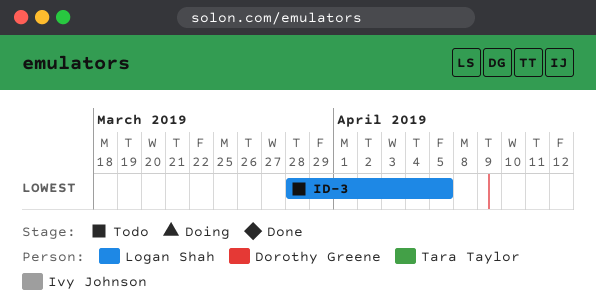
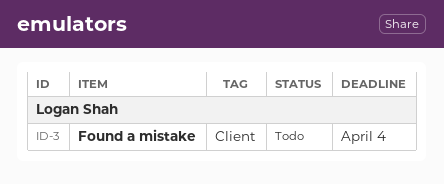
ID-3, due: Apr 5 -> Apr 4

